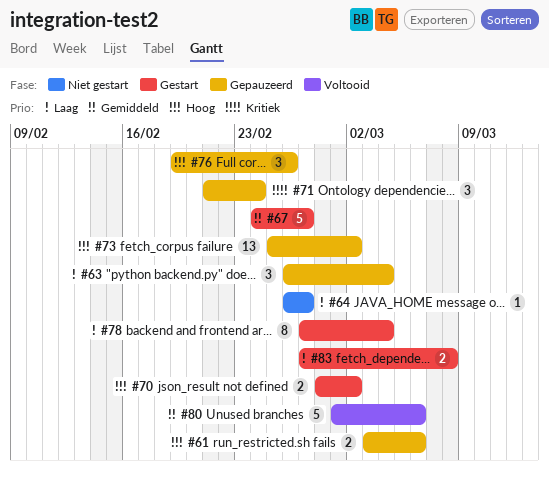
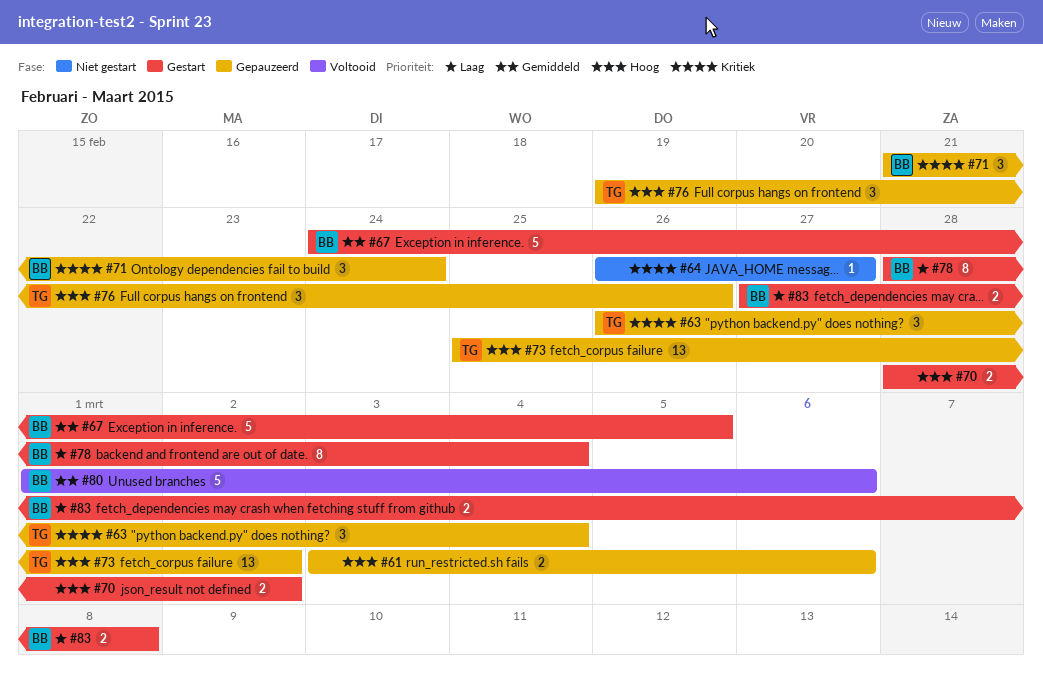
#63, priority: Laag -> Kritiek
#64, priority: Laag -> Kritiek
#67, due: Feb 27 -> Mar 5
#78, start: Feb 27 -> Feb 28

